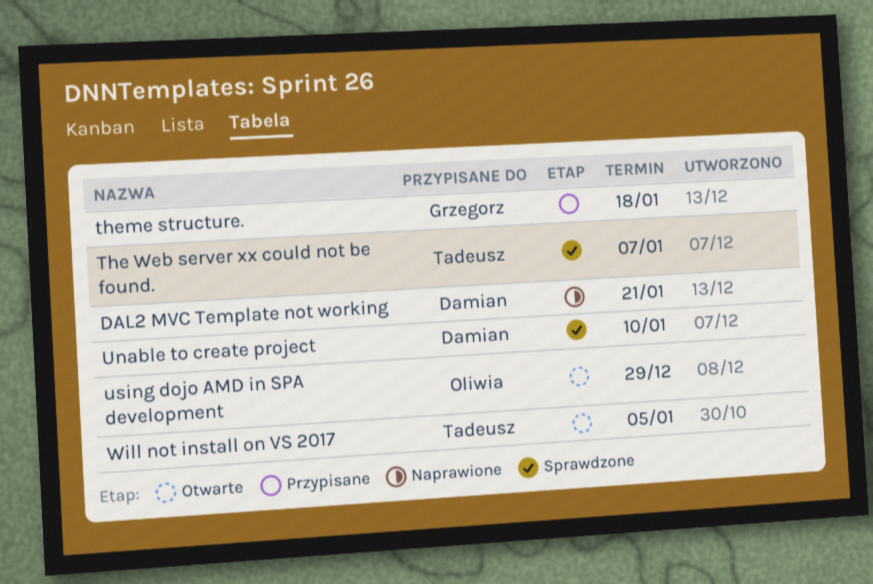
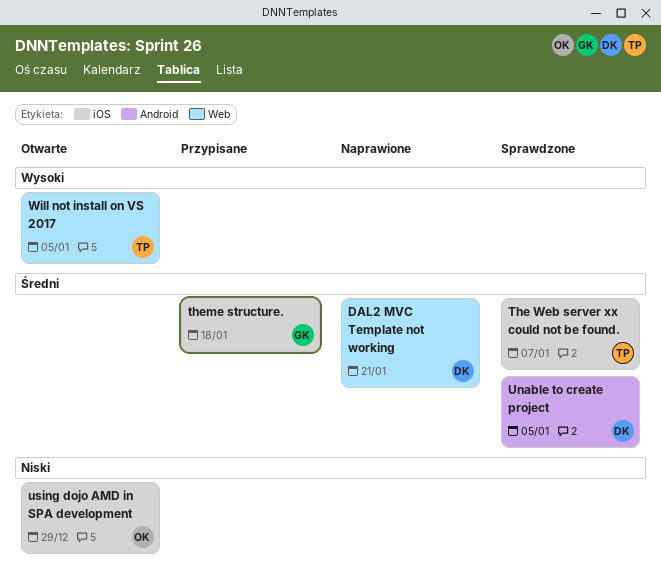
Unable to create project, due: Jan 10 -> Jan 5

